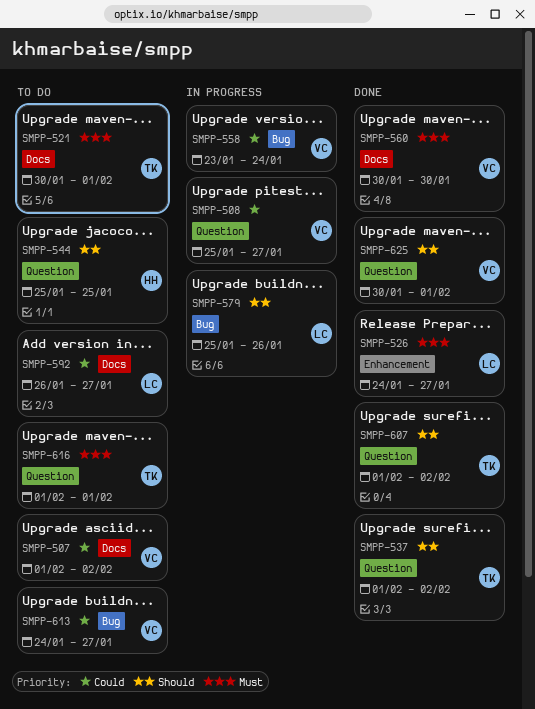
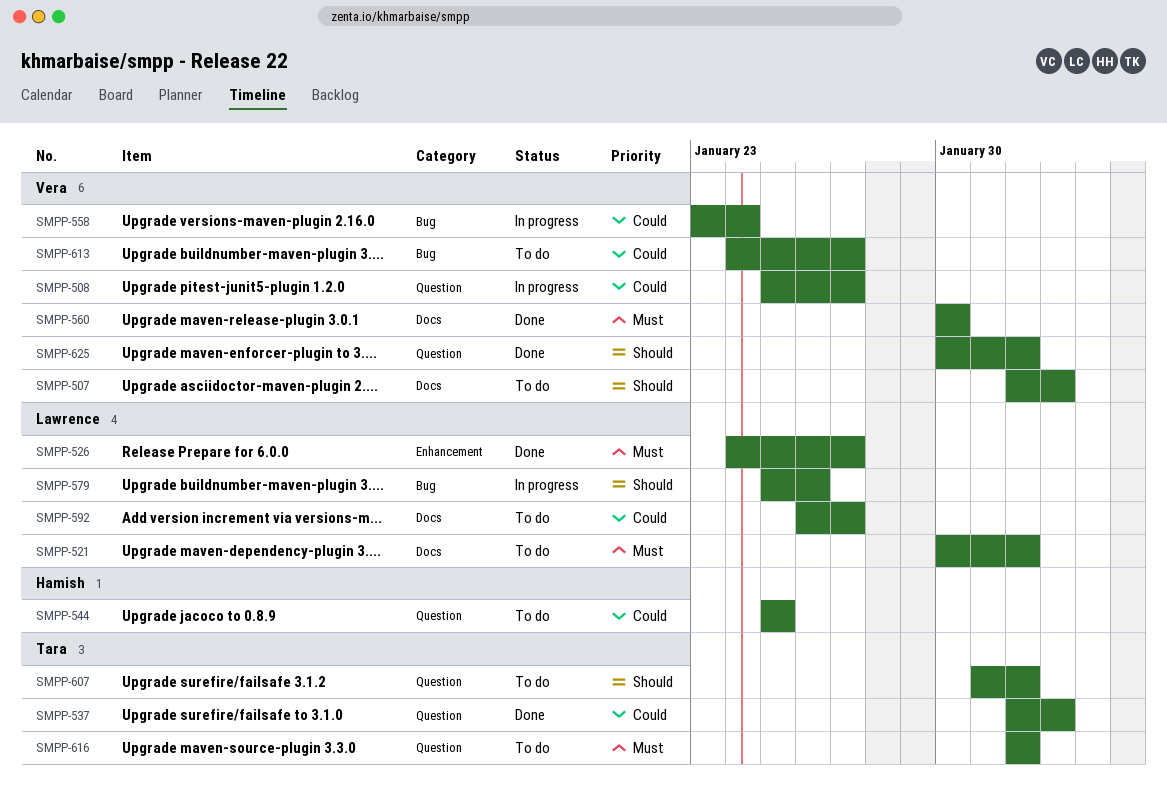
SMPP-507, priority: Could -> Should
SMPP-521, owner: Tara -> Lawrence
SMPP-537, priority: Should -> Could
SMPP-544, priority: Should -> Could
SMPP-607, status: Done -> To do
SMPP-607, start: Feb 1 -> Jan 31
SMPP-607, due: Feb 2 -> Feb 1

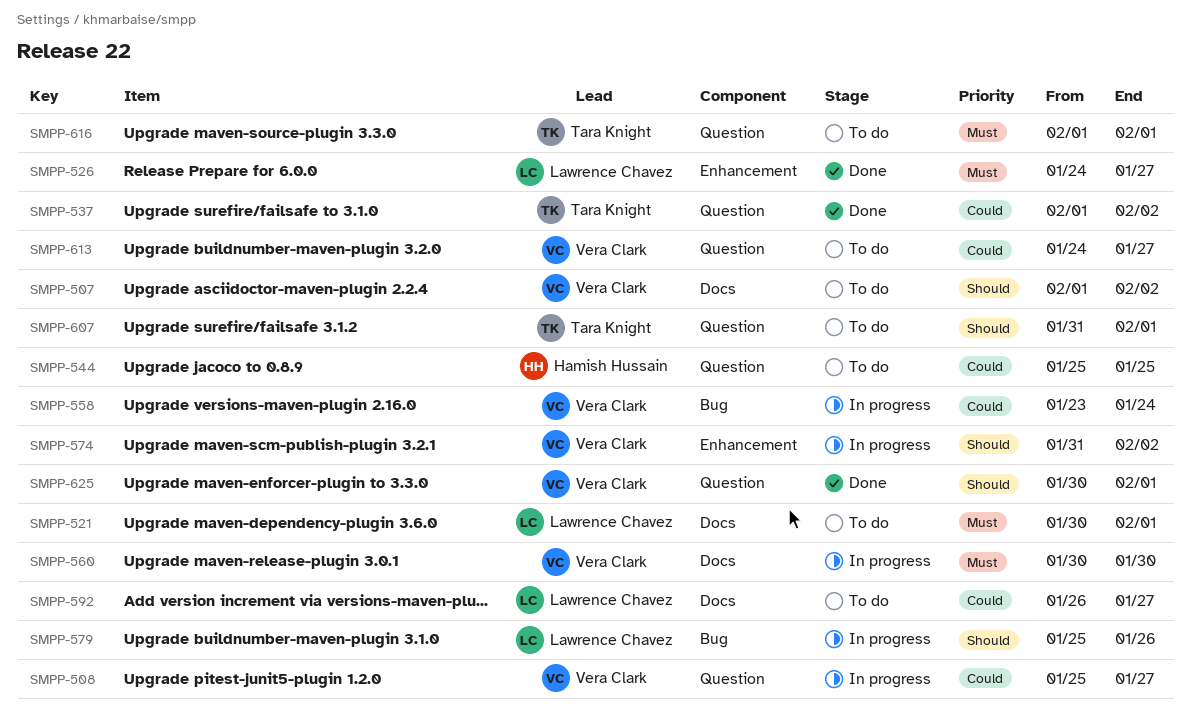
SMPP-560, status: Done -> In progress
SMPP-574: none -> present
SMPP-613, label: Bug -> Question

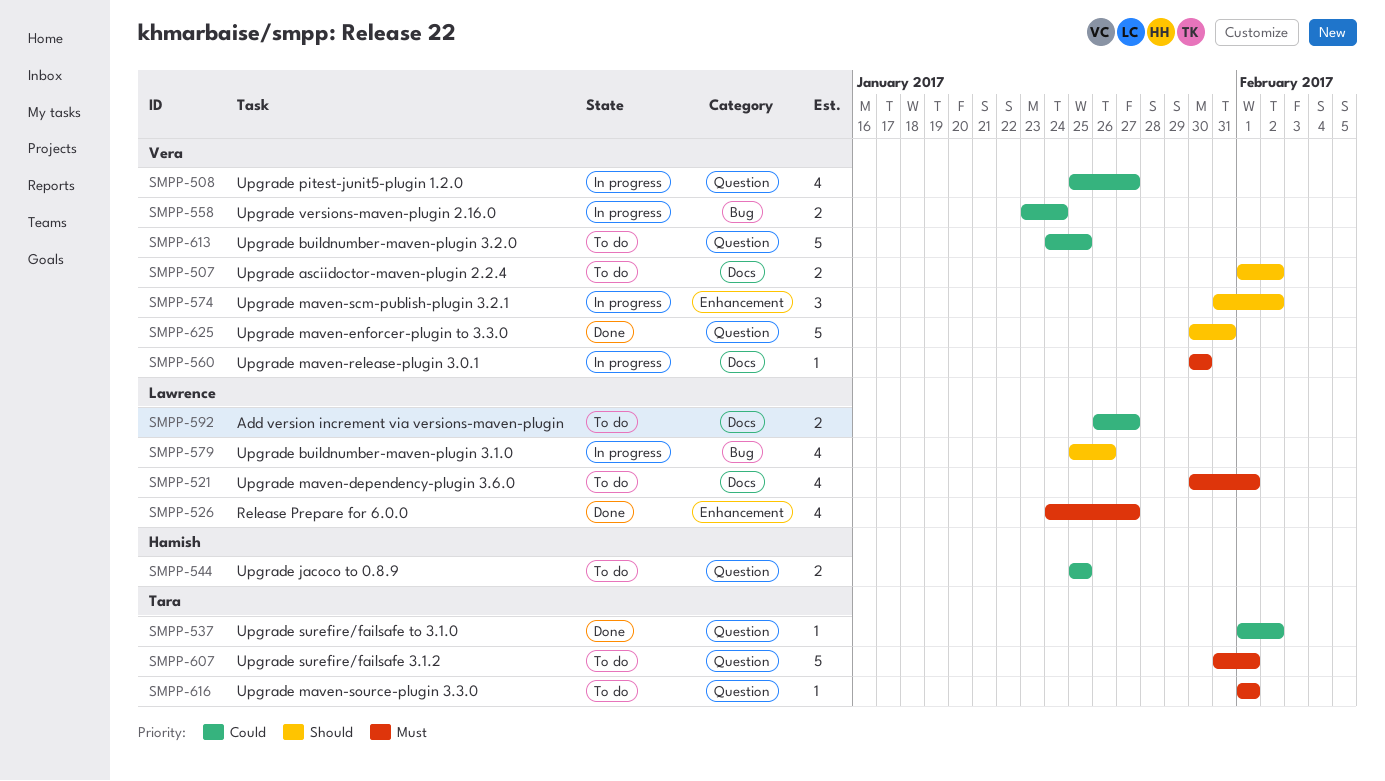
SMPP-607, priority: Should -> Must
SMPP-613, due: Jan 27 -> Jan 25
SMPP-625, due: Feb 1 -> Jan 31

